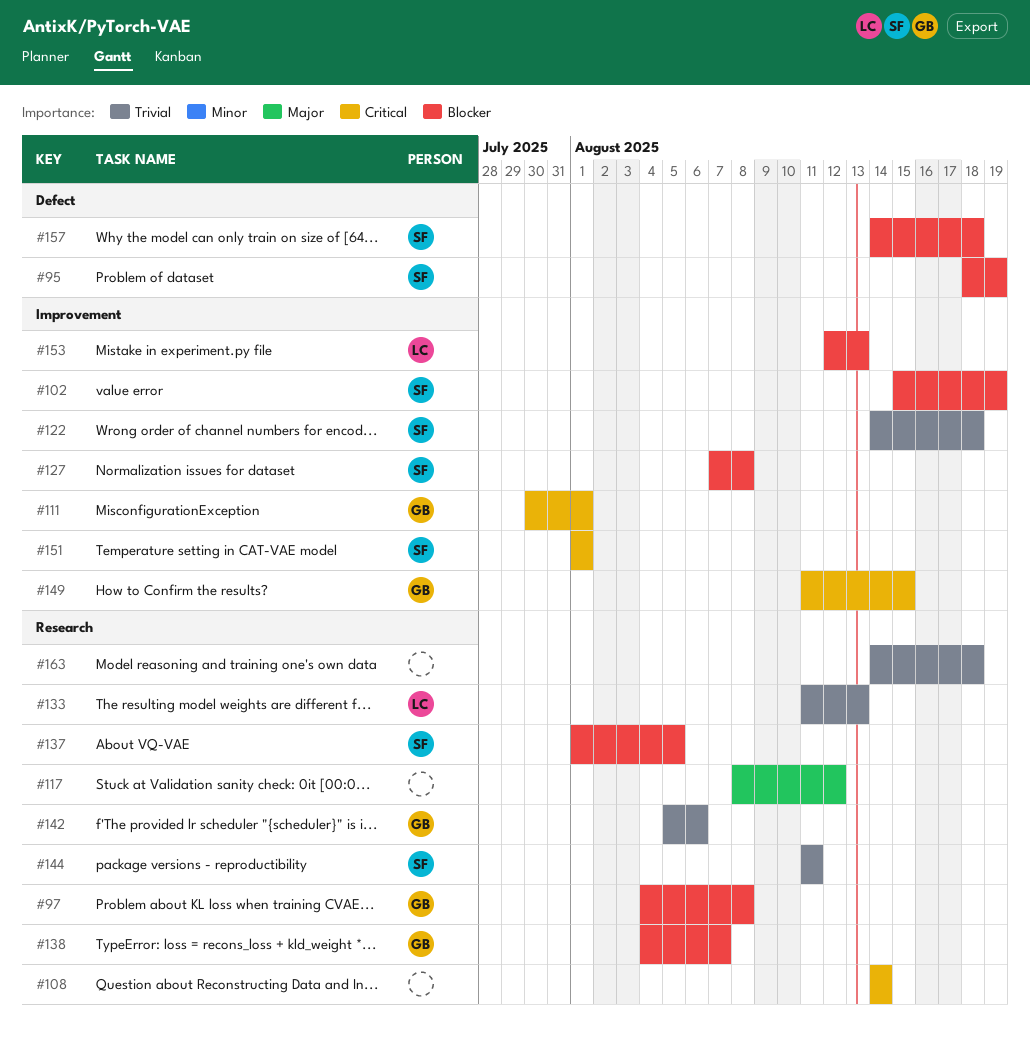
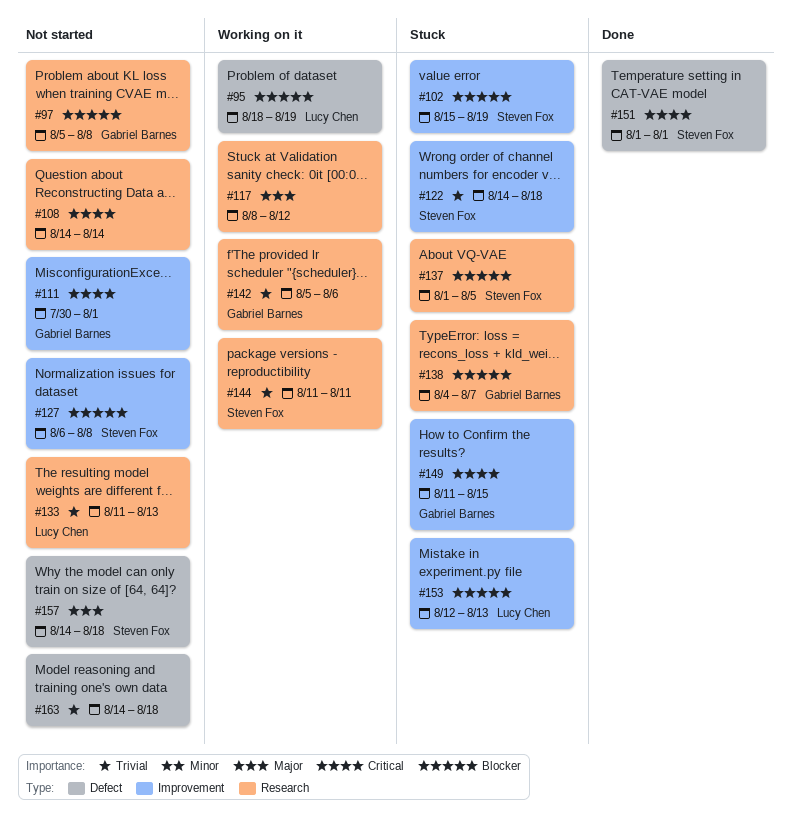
#95, owner: Steven Fox -> Lucy Chen
#97, start: Aug 4 -> Aug 5
#127, start: Aug 7 -> Aug 6
#151, label: Improvement -> Defect
#157, priority: Blocker -> Major
#163, label: Research -> Defect

